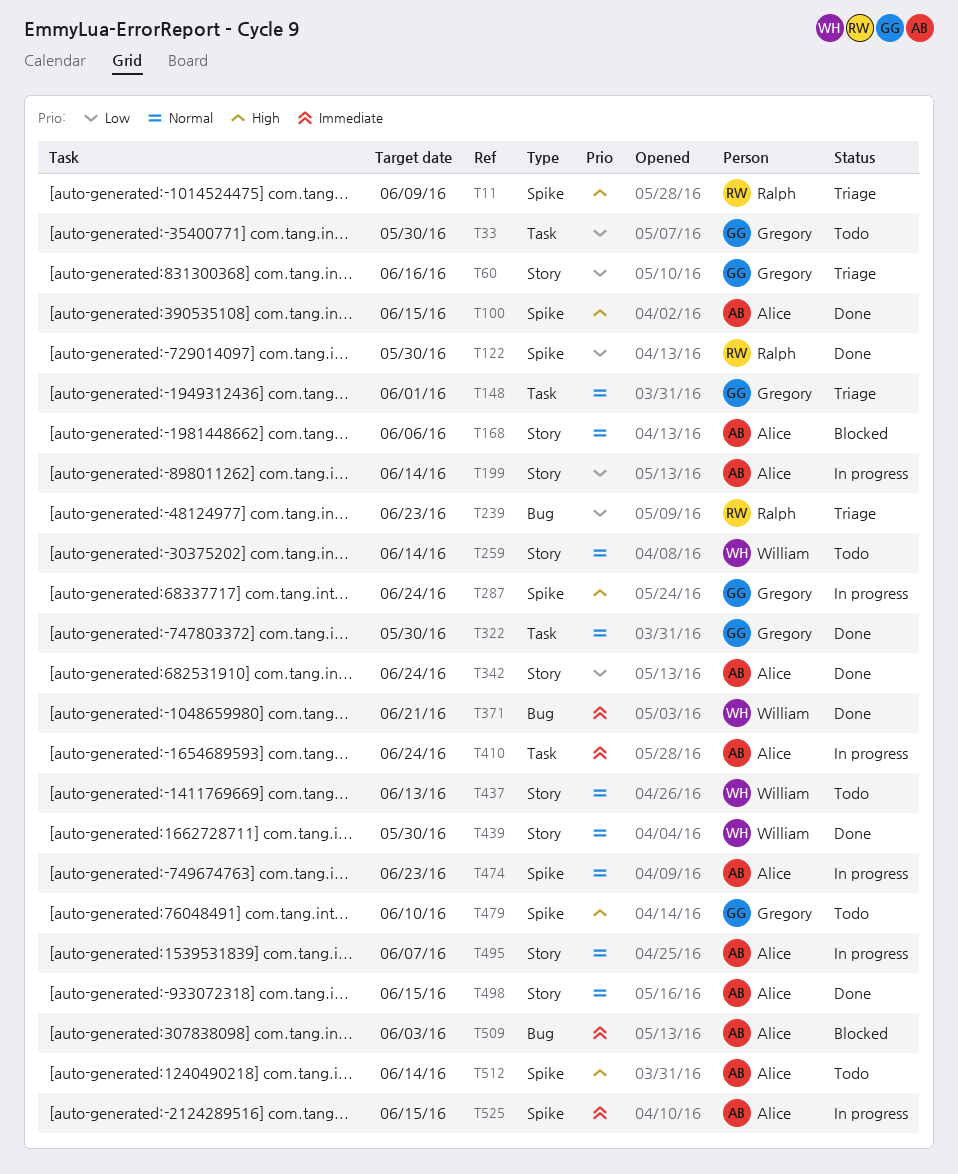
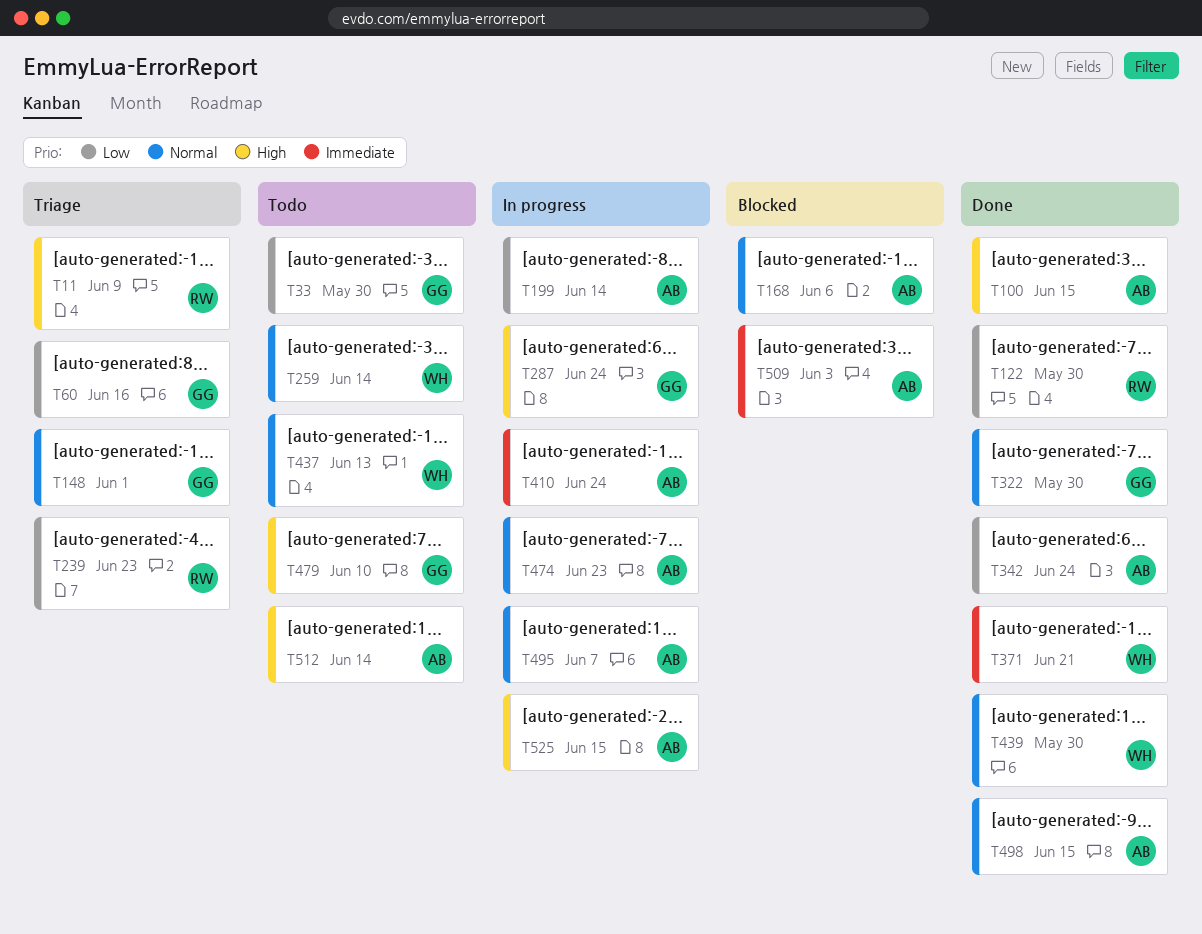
T525, priority: Immediate -> High

